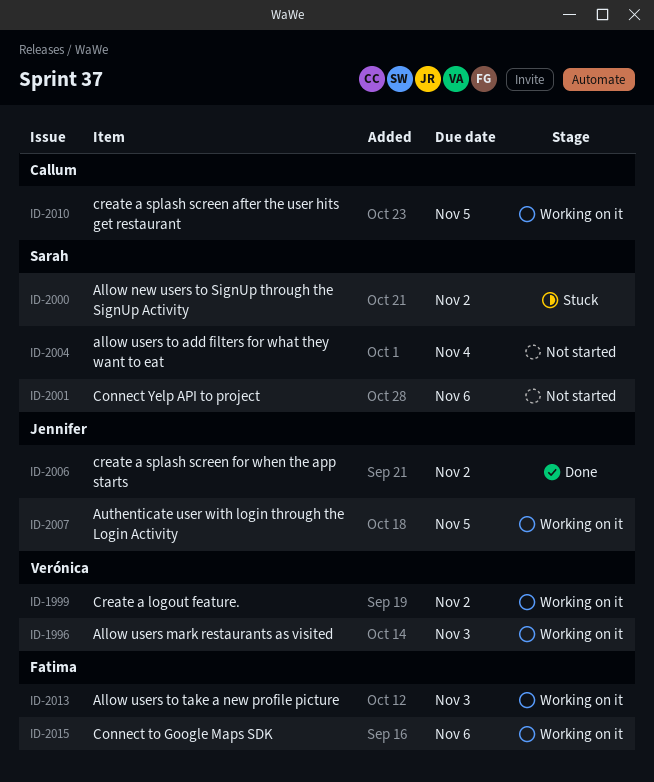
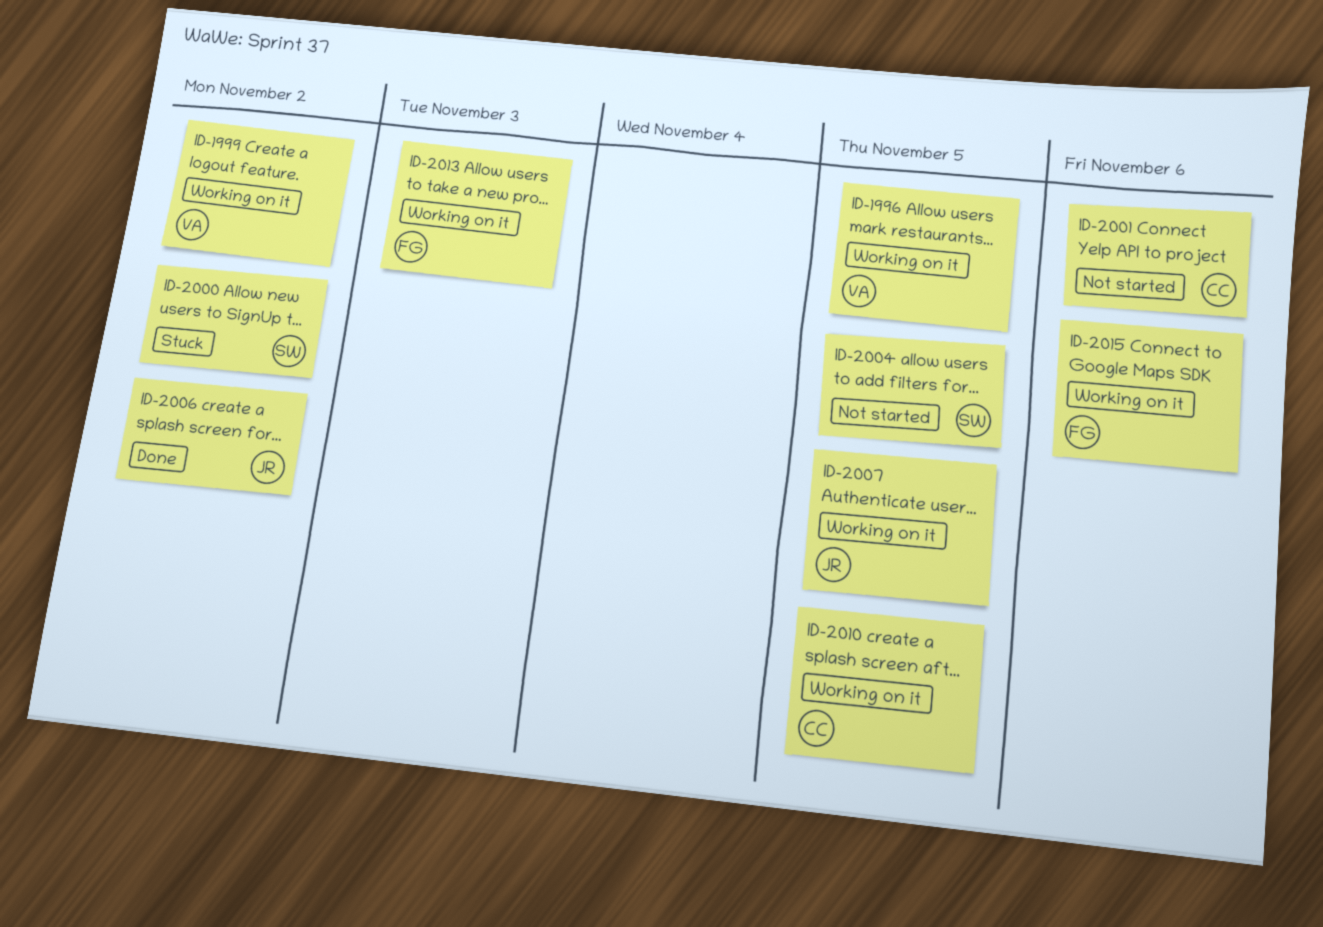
ID-1996, due: Nov 3 -> Nov 5
ID-2001, owner: Sarah -> Callum
ID-2004, due: Nov 4 -> Nov 5

